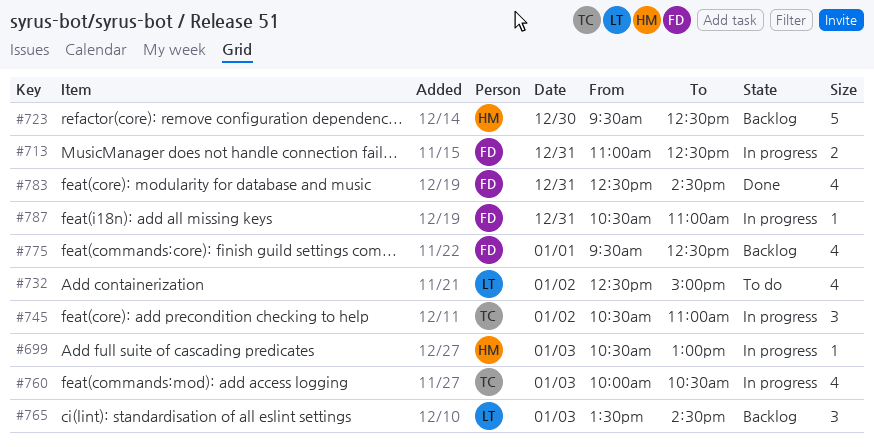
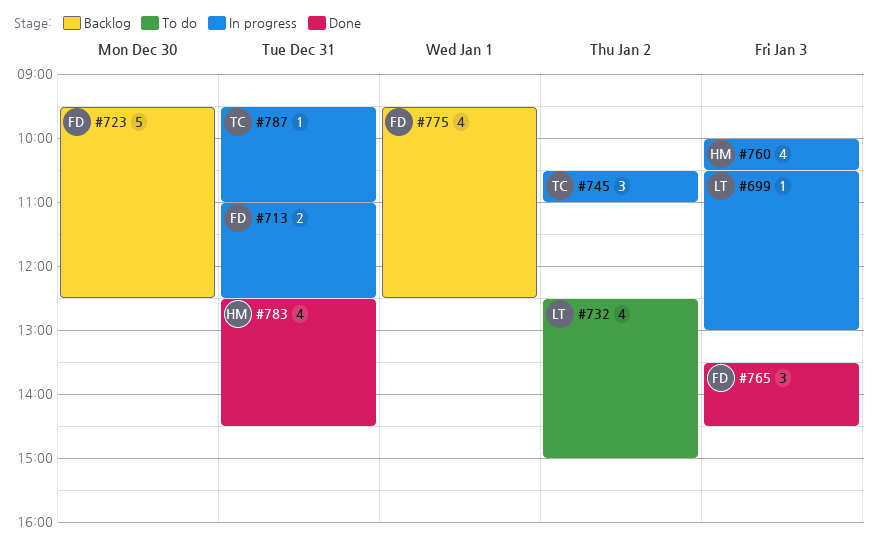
#699, owner: HM -> LT
#723, owner: HM -> FD
#760, owner: TC -> HM
#765, status: Backlog -> Done
#765, owner: LT -> FD
#783, owner: FD -> HM
#787, owner: FD -> TC
#787, begins: 10:30 -> 09:30

